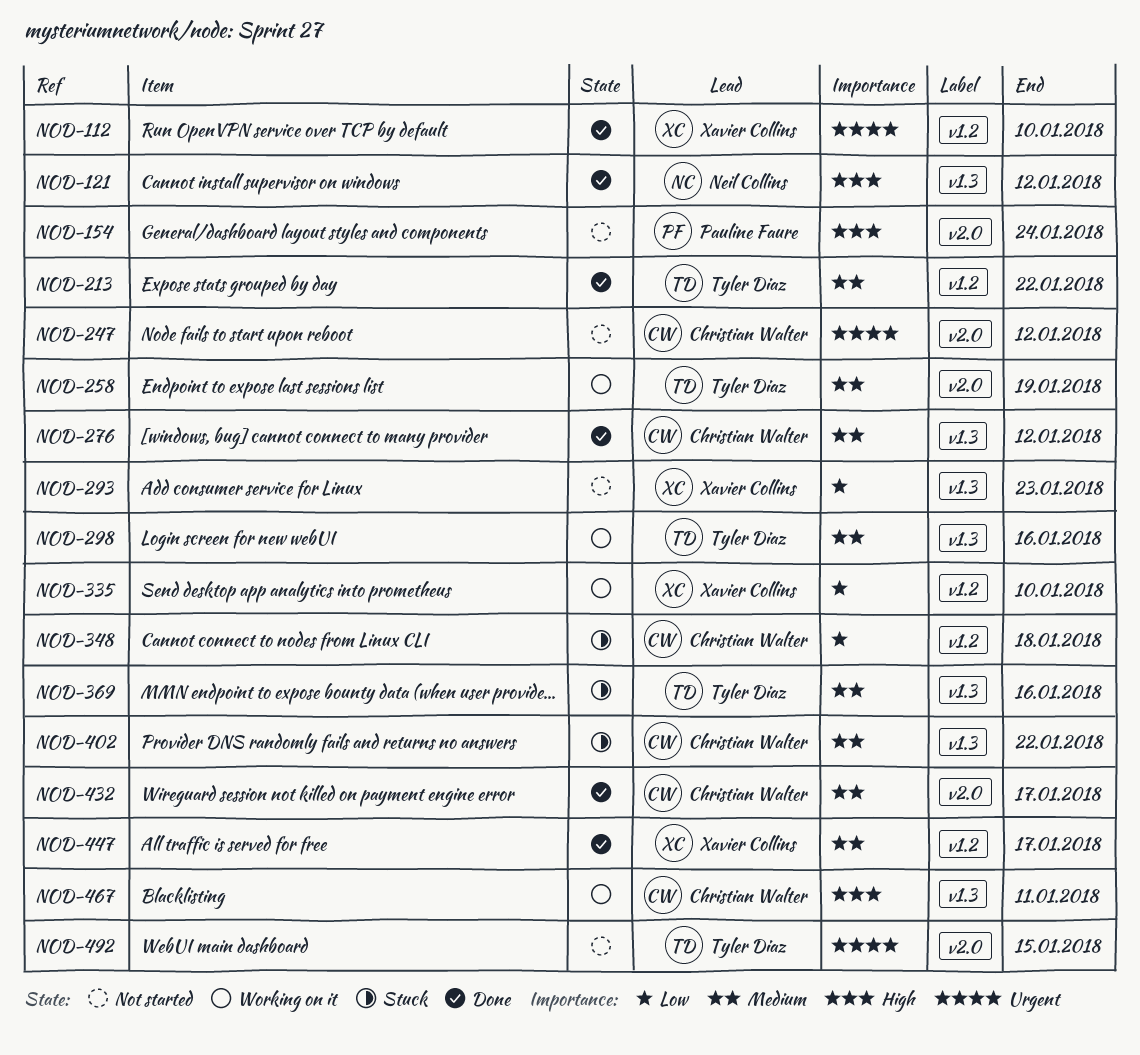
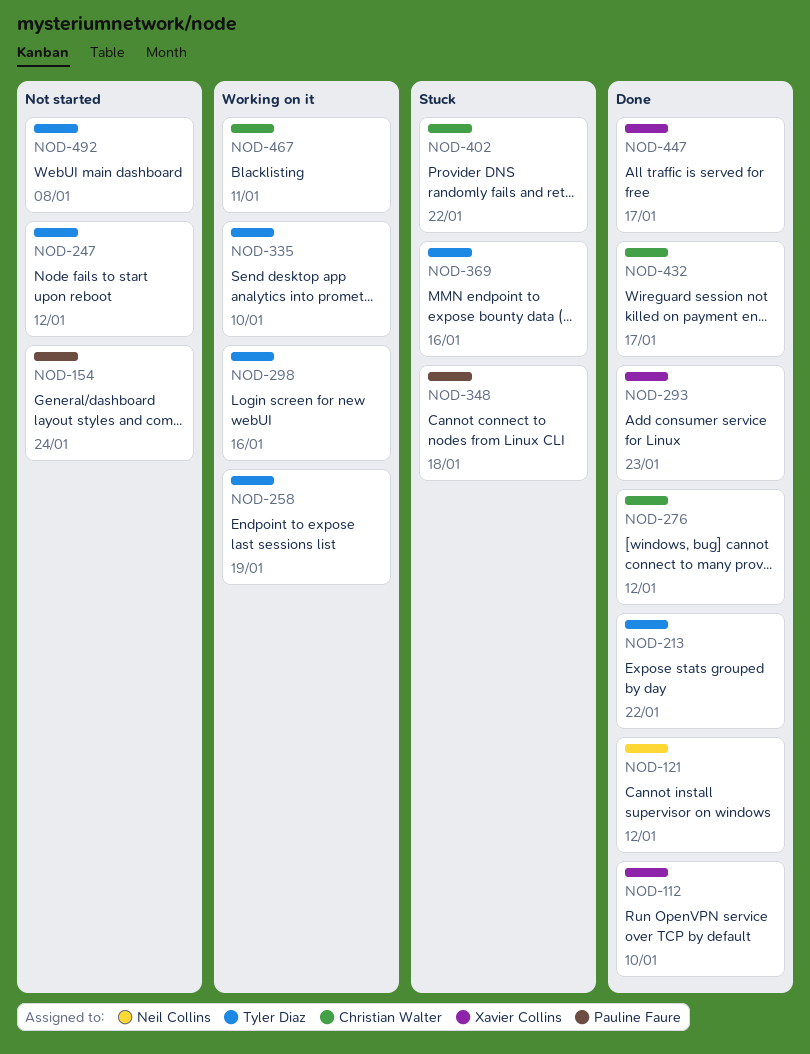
NOD-247, owner: Christian Walter -> Tyler Diaz
NOD-293, status: Not started -> Done
NOD-335, owner: Xavier Collins -> Tyler Diaz
NOD-348, owner: Christian Walter -> Pauline Faure
NOD-492, due: Jan 15 -> Jan 8

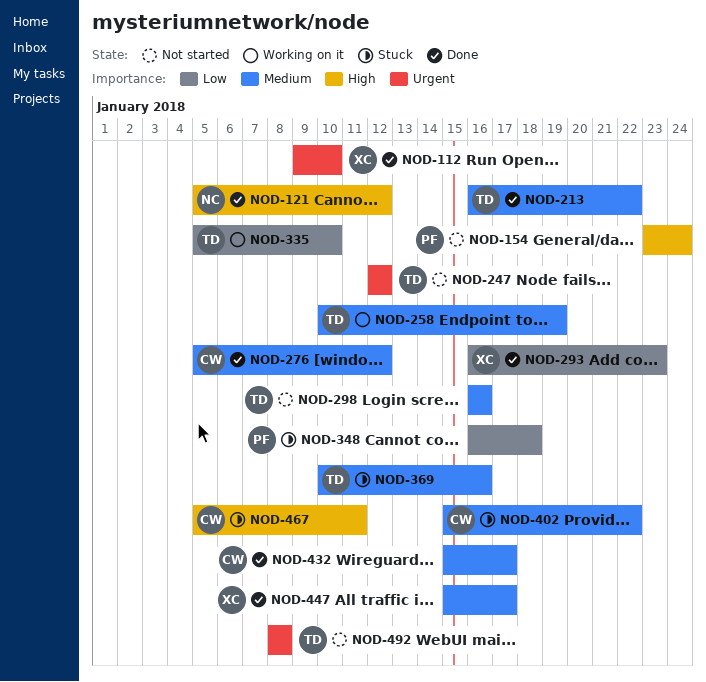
NOD-298, status: Working on it -> Not started
NOD-467, status: Working on it -> Stuck

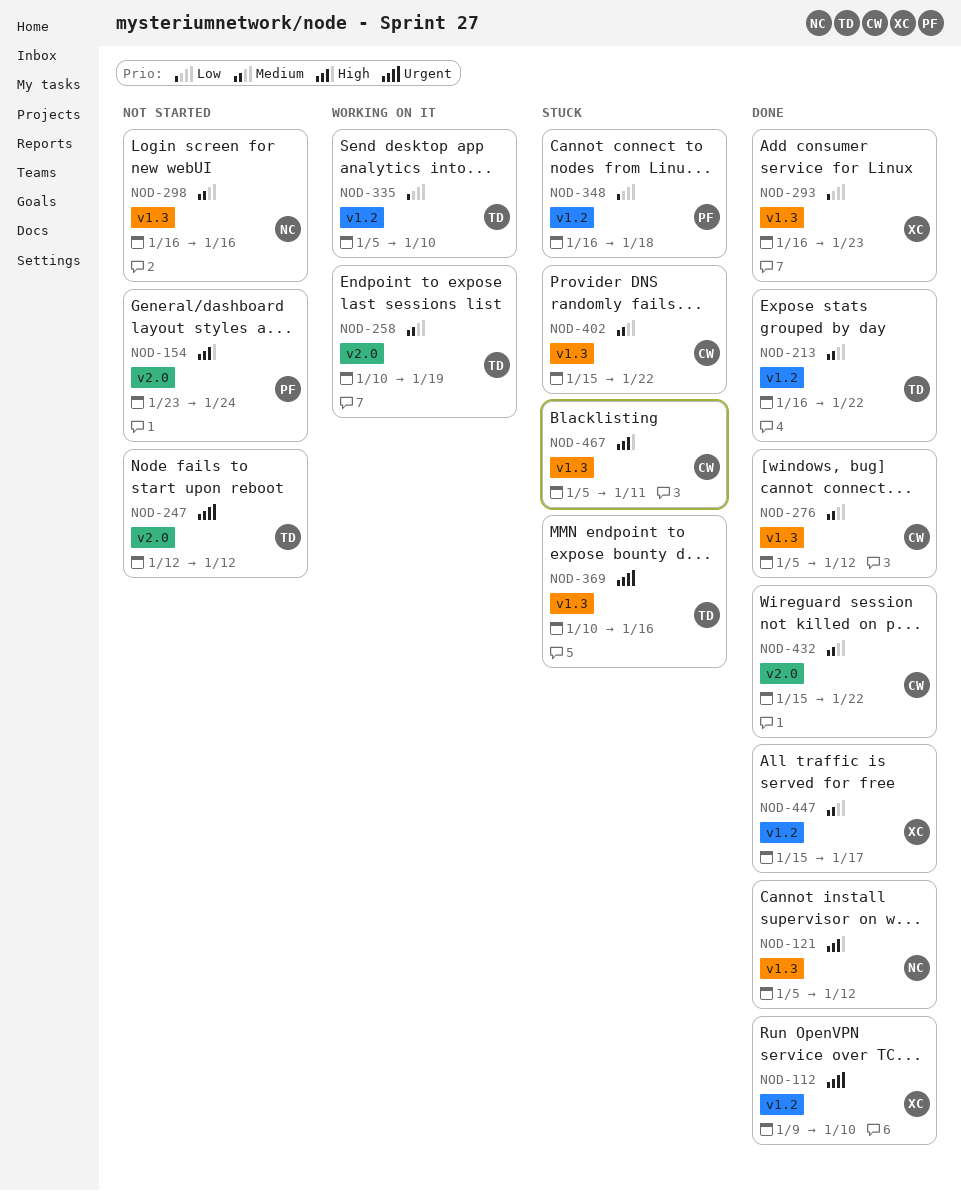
NOD-298, owner: TD -> NC
NOD-369, priority: Medium -> Urgent
NOD-432, due: Jan 17 -> Jan 22
NOD-492: present -> none

